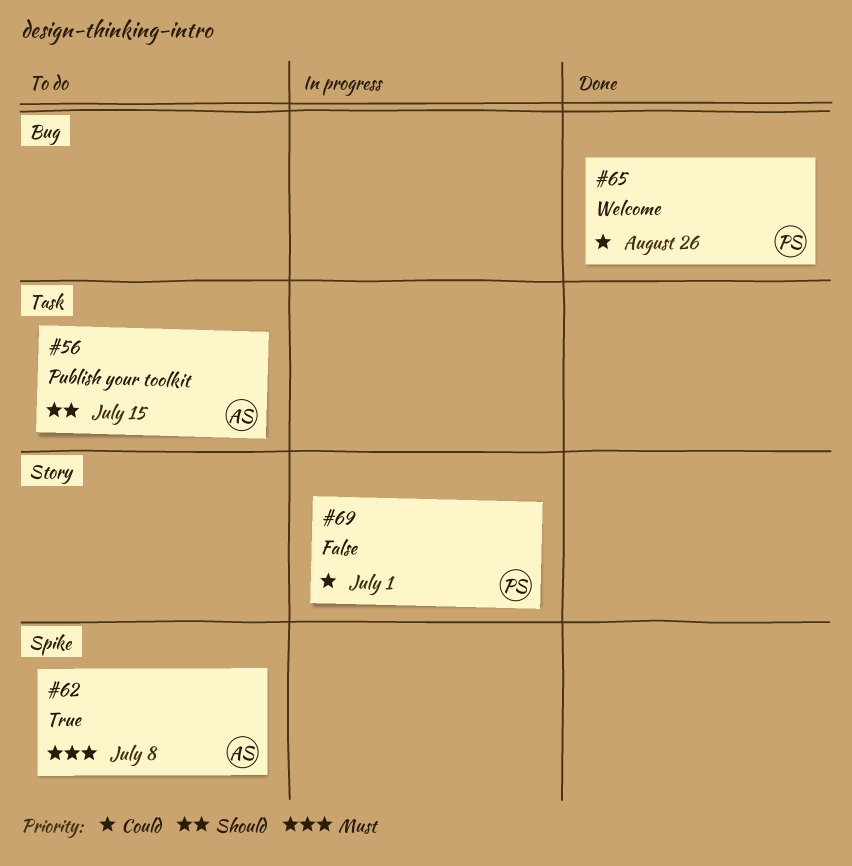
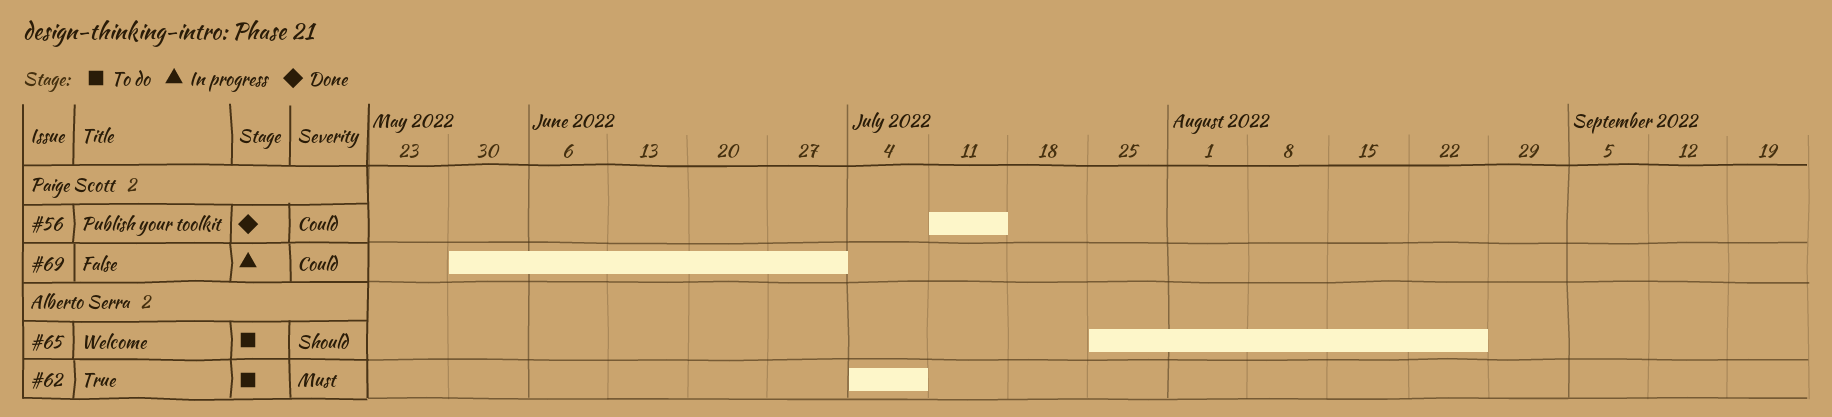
#56, status: To do -> Done
#56, owner: Alberto Serra -> Paige Scott
#56, priority: Should -> Could
#65, status: Done -> To do
#65, owner: Paige Scott -> Alberto Serra
#65, priority: Could -> Should

